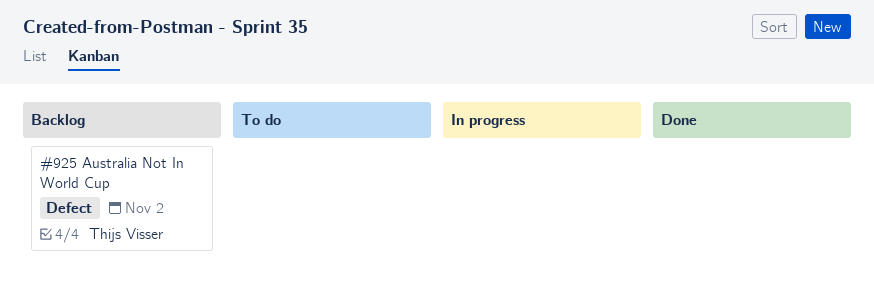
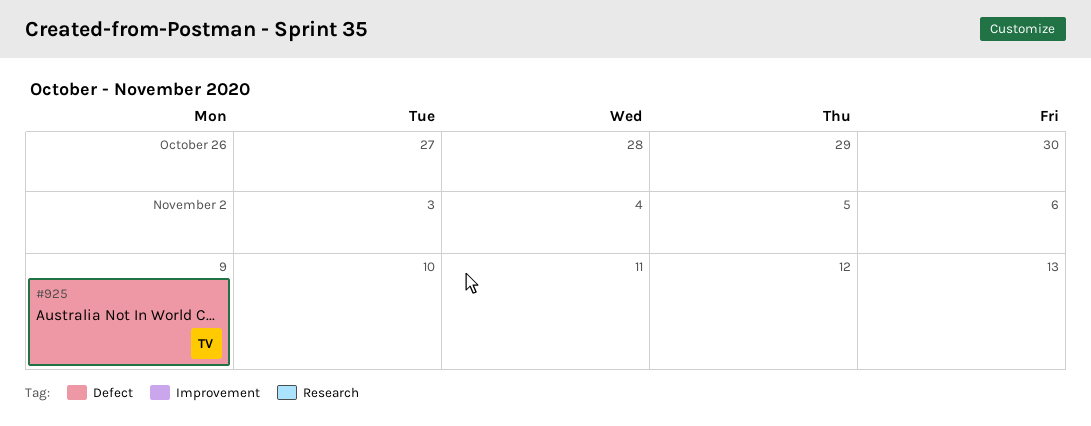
#925, due: Nov 2 -> Nov 9

